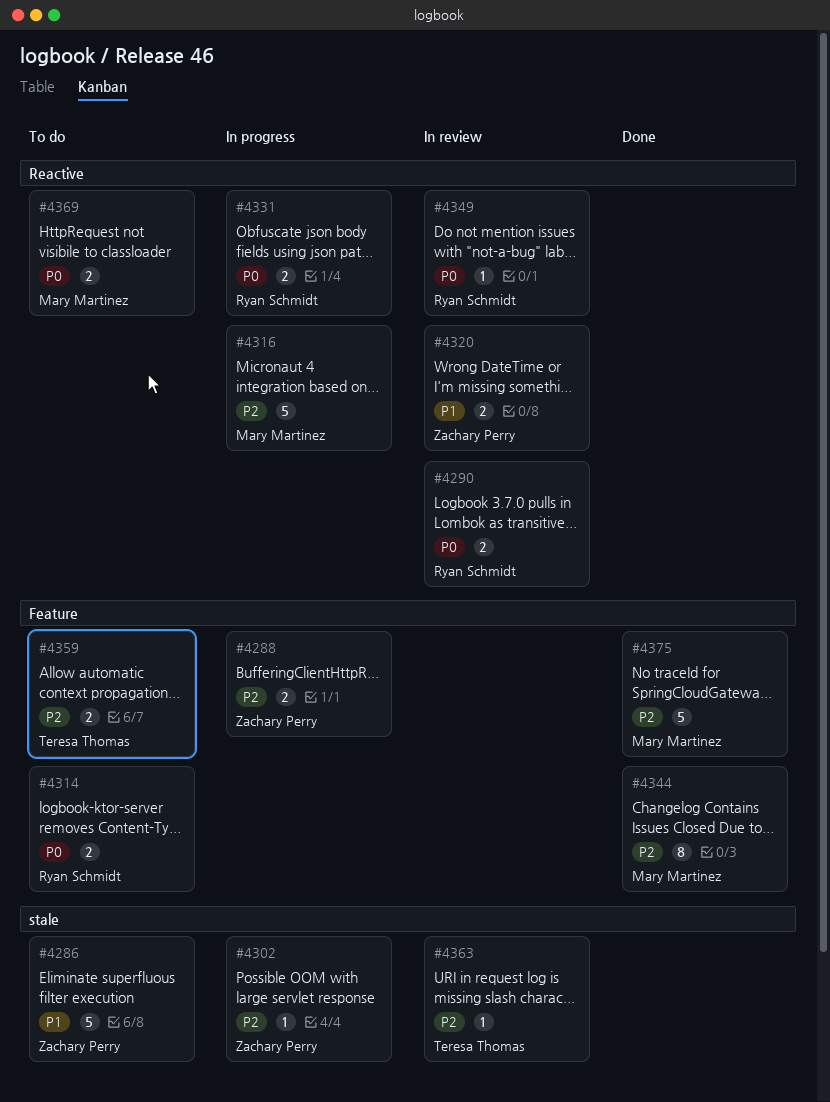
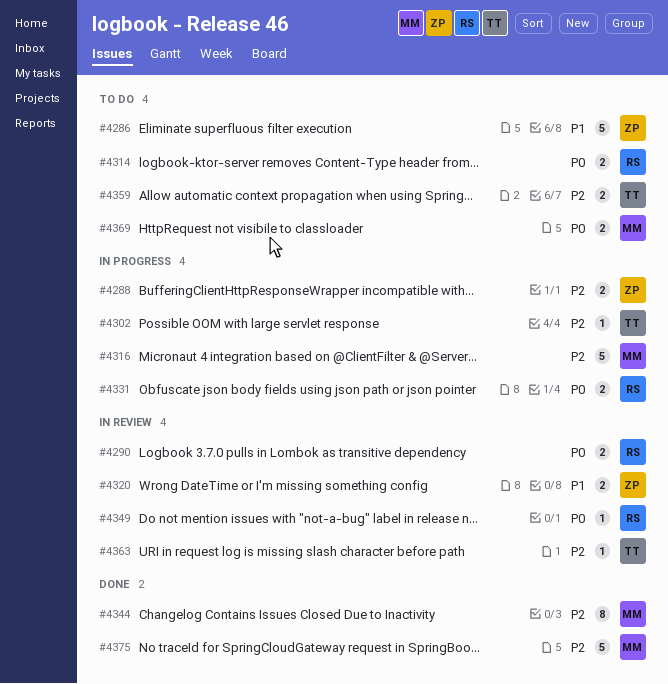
#4302, owner: Zachary Perry -> Teresa Thomas

